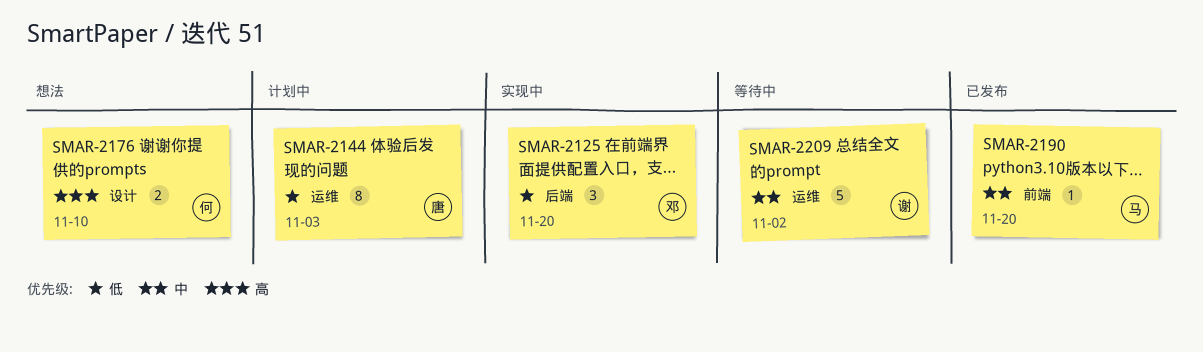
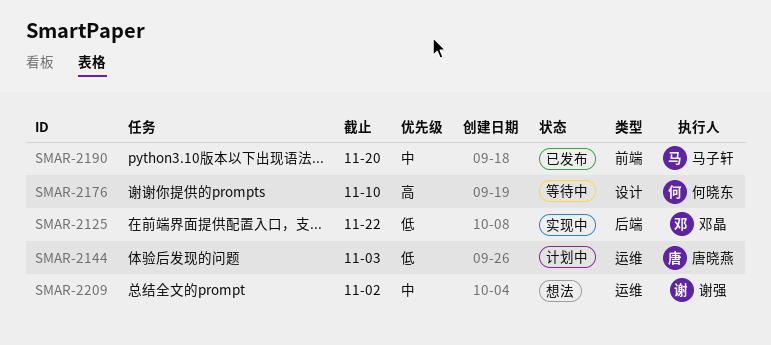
SMAR-2125, due: Nov 20 -> Nov 22
SMAR-2176, status: 想法 -> 等待中
SMAR-2209, status: 等待中 -> 想法

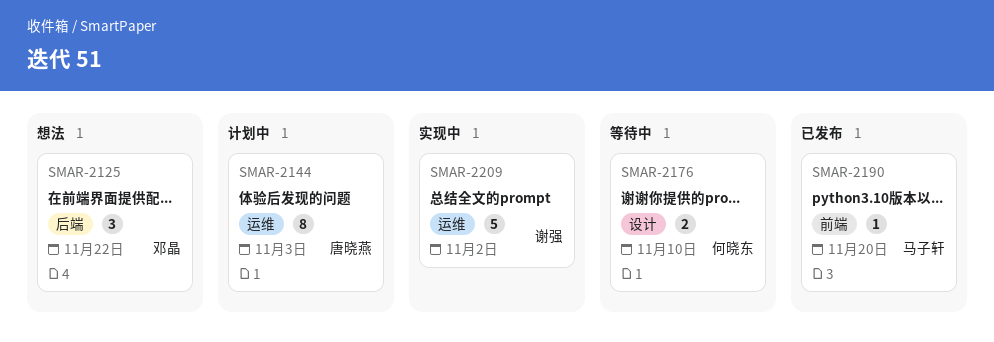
SMAR-2125, status: 实现中 -> 想法
SMAR-2209, status: 想法 -> 实现中

